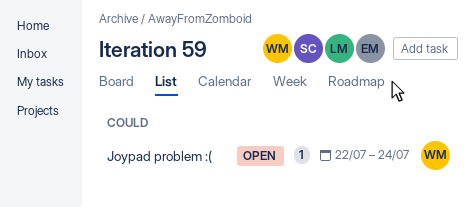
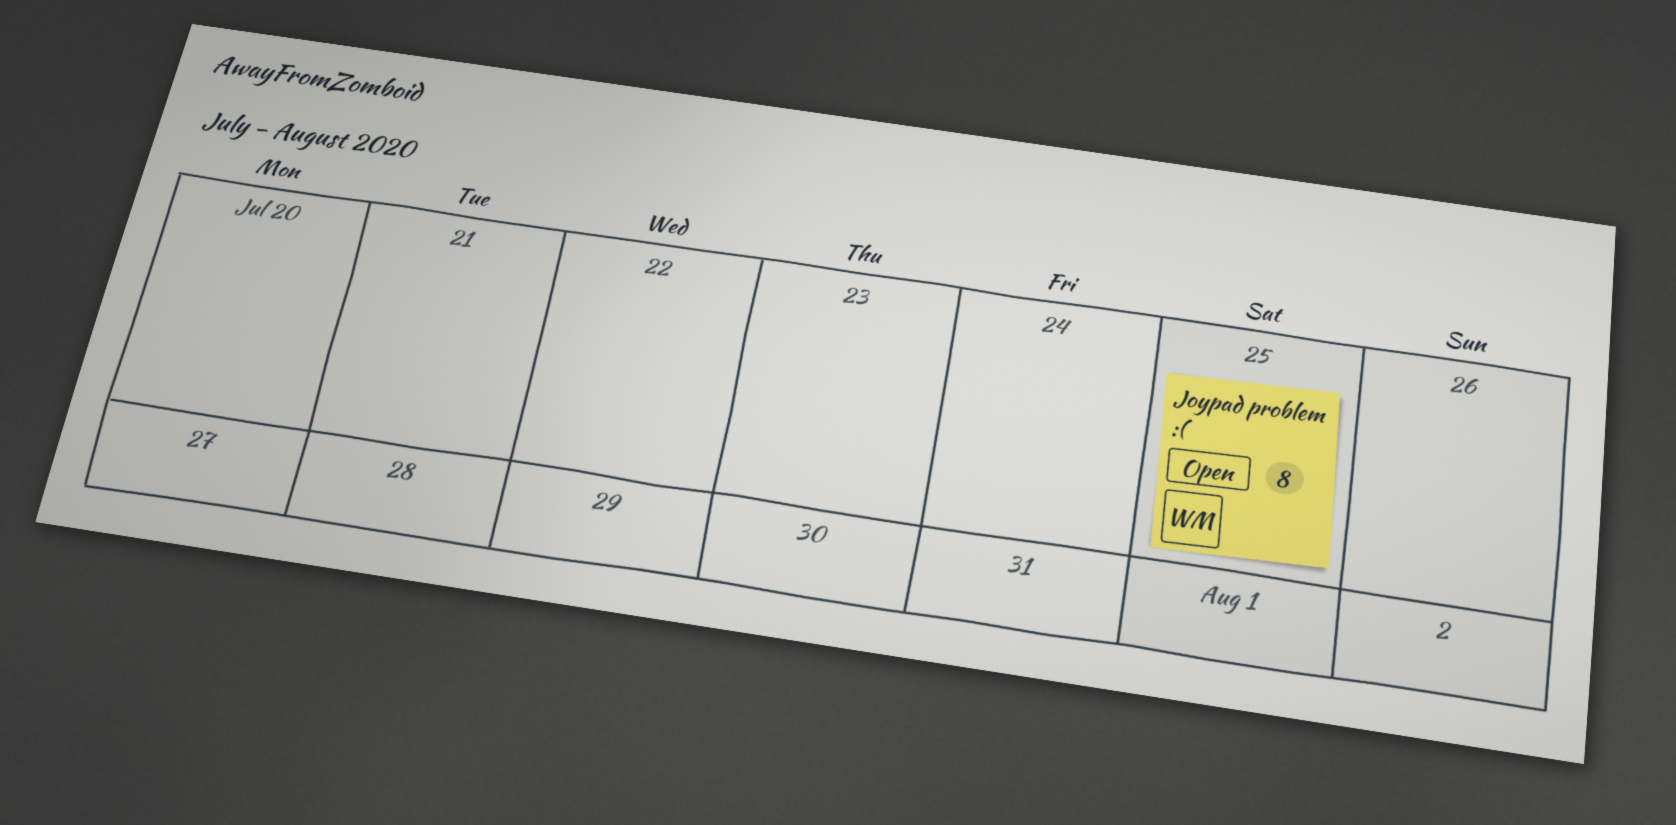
Joypad problem :(, estimate: 1 -> 8
Joypad problem :(, due: Jul 24 -> Jul 25

